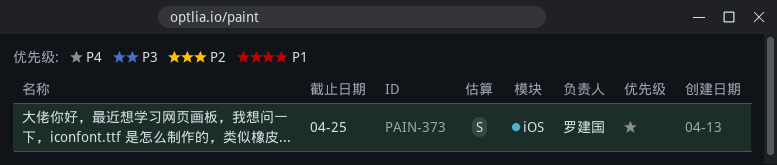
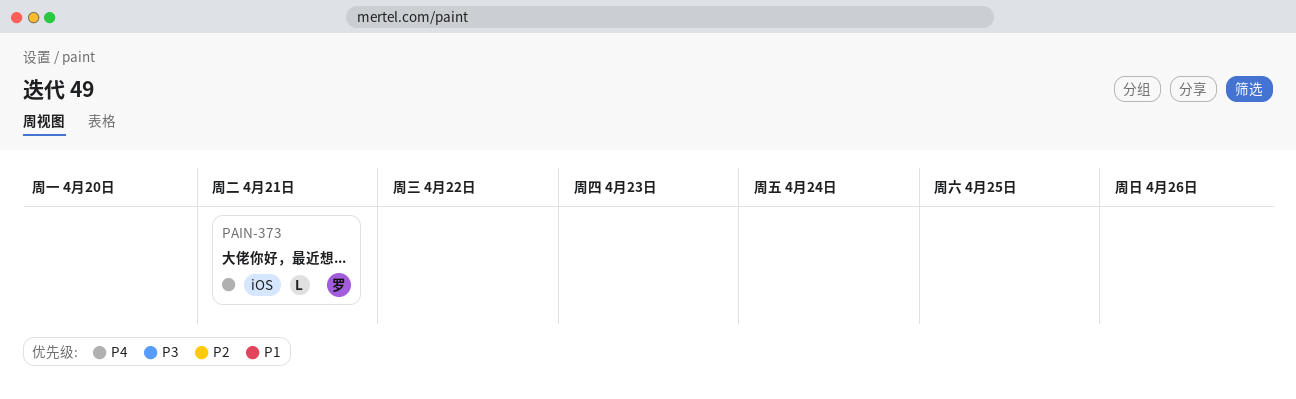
PAIN-373, estimate: S -> L
PAIN-373, due: Apr 25 -> Apr 21

